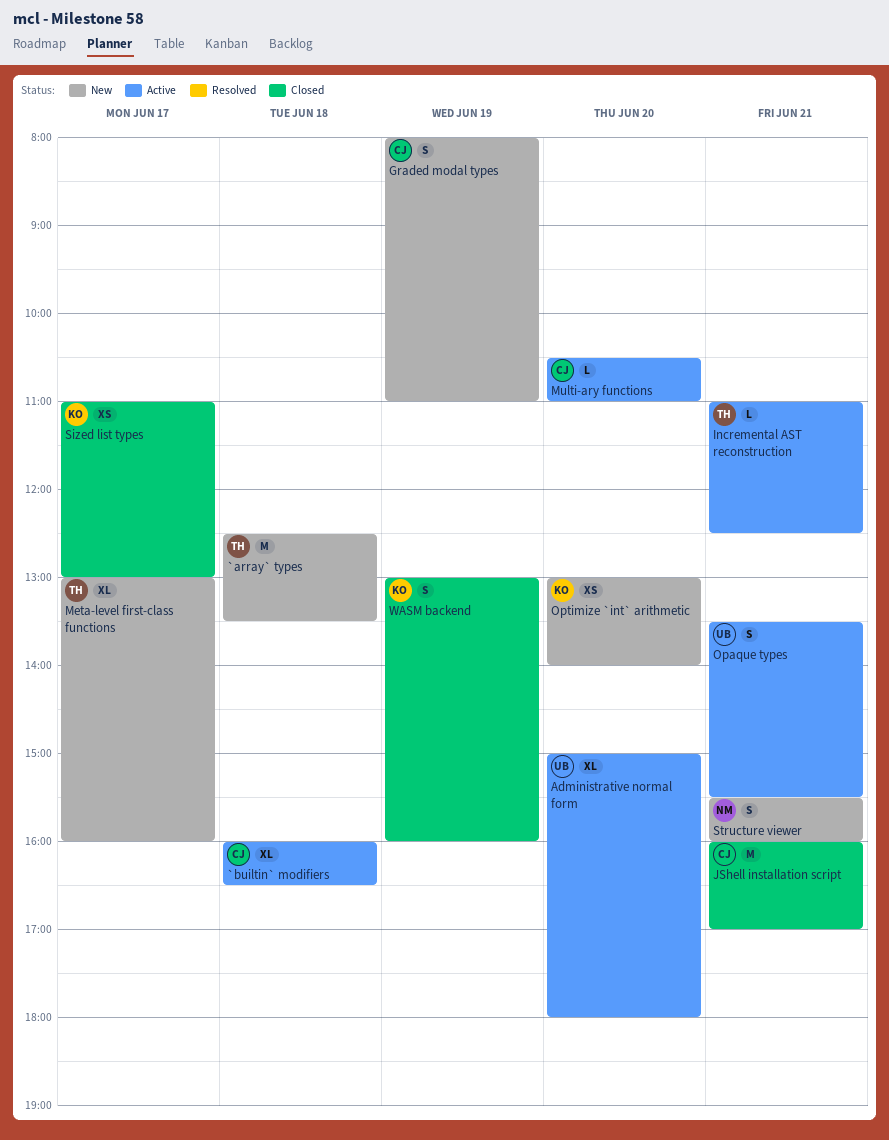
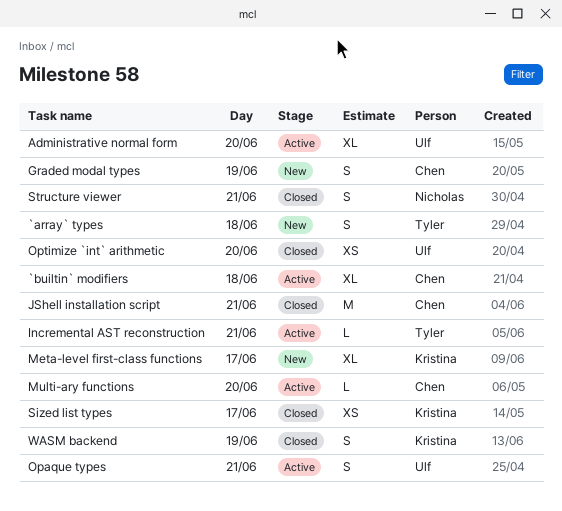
`array` types, estimate: M -> S
Meta-level first-class functions, owner: Tyler -> Kristina
Optimize `int` arithmetic, status: New -> Closed
Optimize `int` arithmetic, owner: Kristina -> Ulf
Structure viewer, status: New -> Closed

